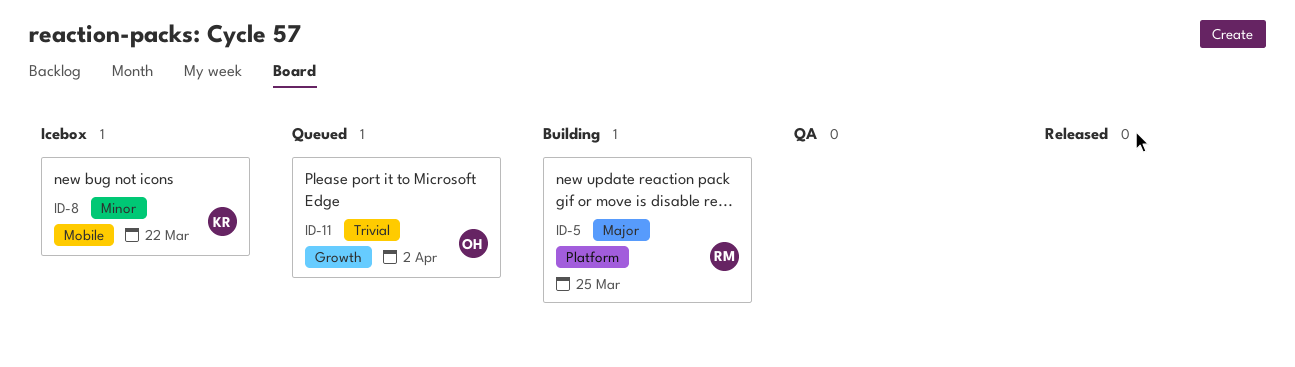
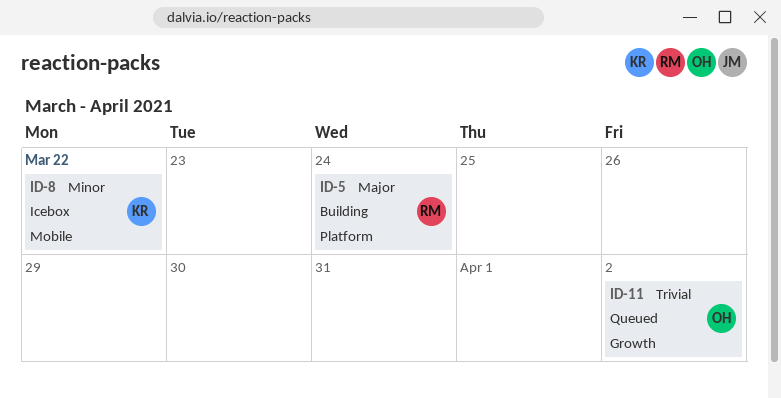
ID-5, due: Mar 25 -> Mar 24

